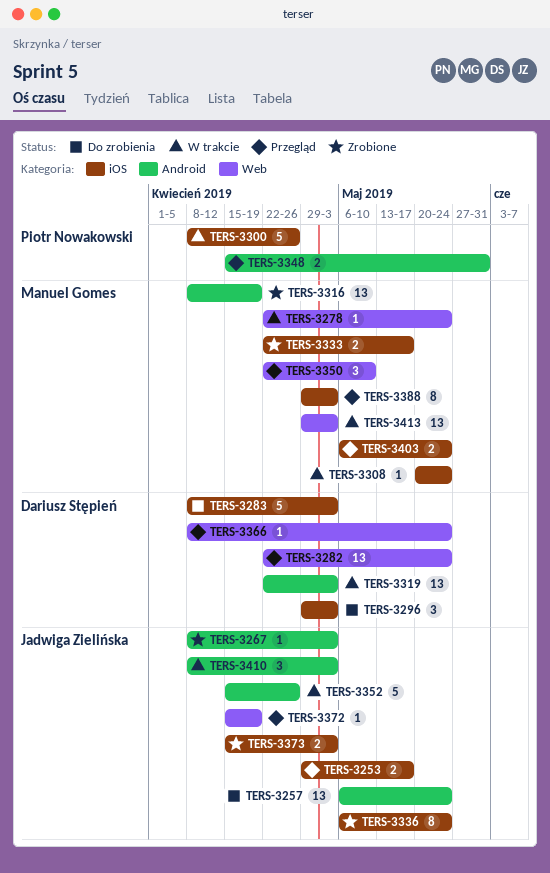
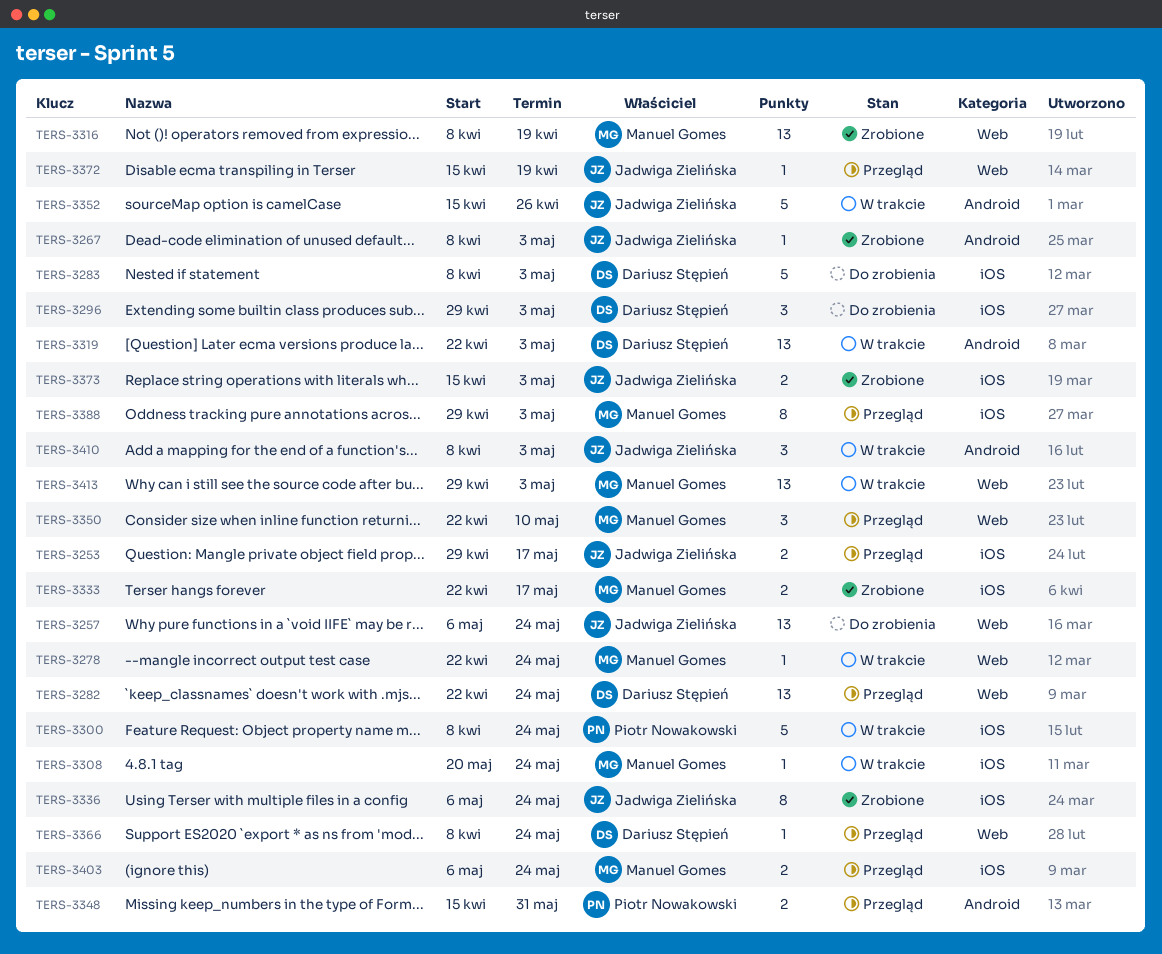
TERS-3257, label: Android -> Web
TERS-3300, due: Apr 26 -> May 24
TERS-3316, label: Android -> Web

